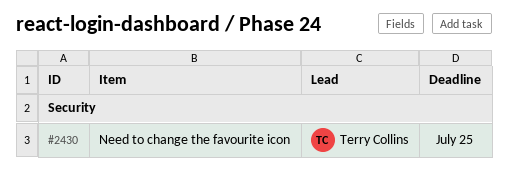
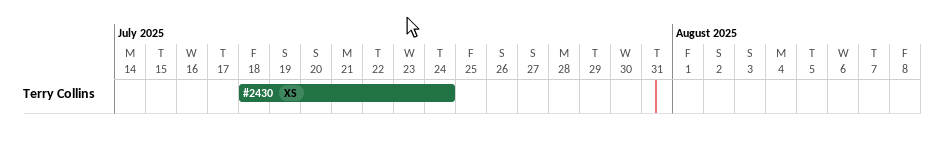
#2430, due: Jul 25 -> Jul 24

